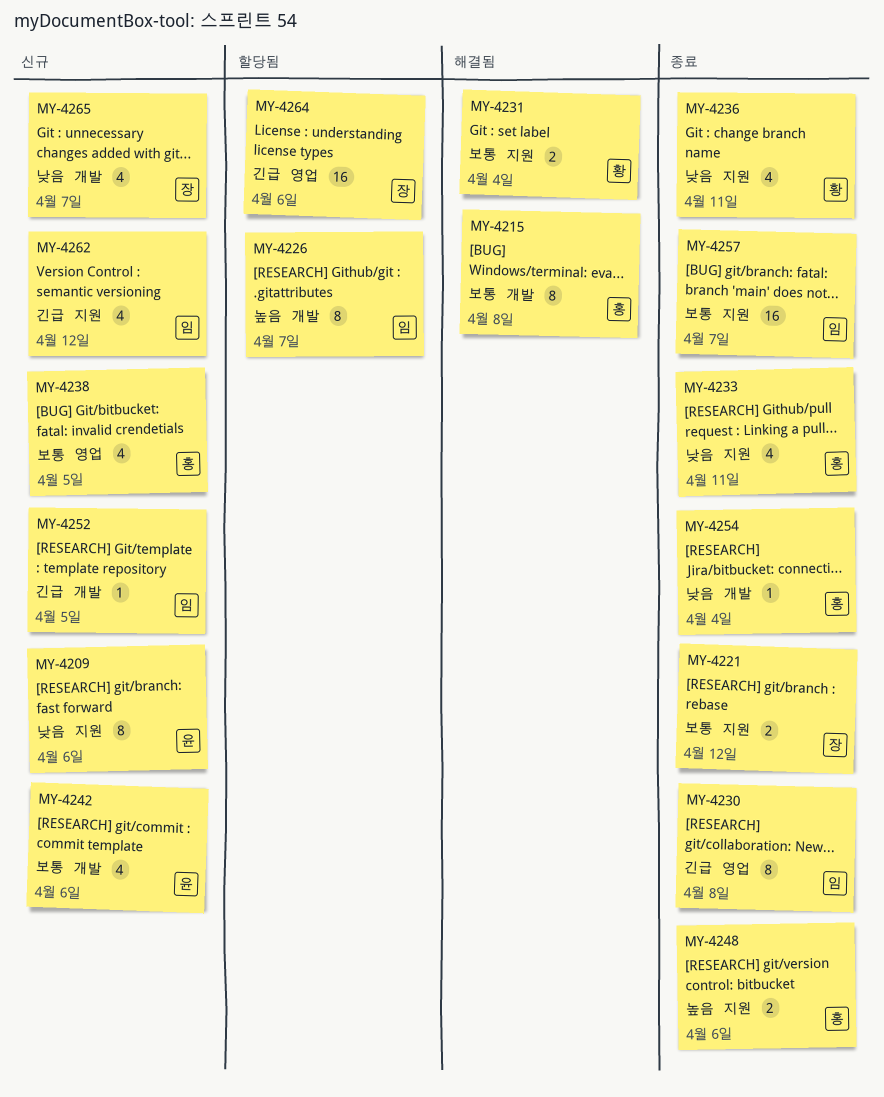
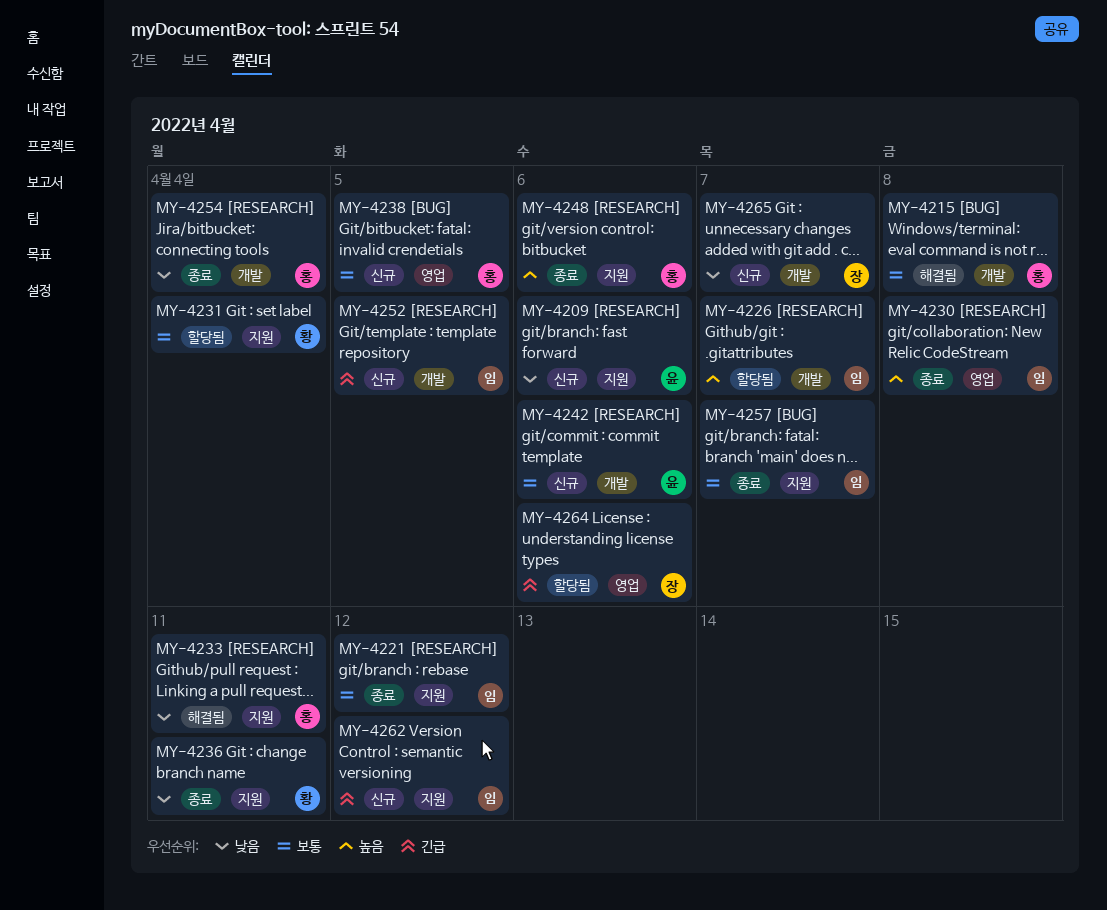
MY-4221, owner: 장 -> 임
MY-4230, priority: 긴급 -> 높음
MY-4231, status: 해결됨 -> 할당됨
MY-4233, status: 종료 -> 해결됨

